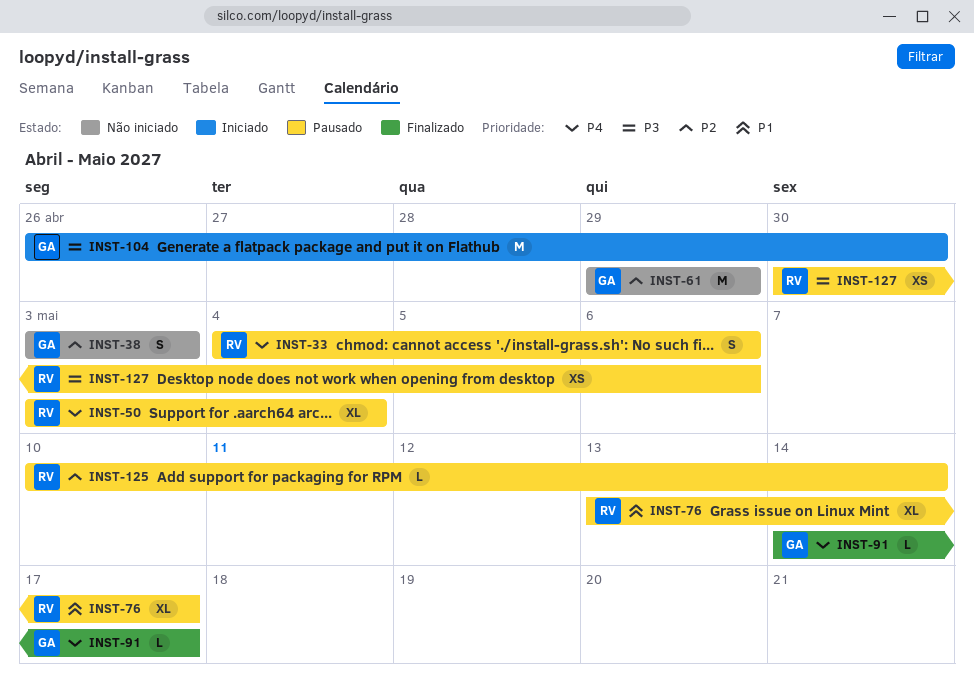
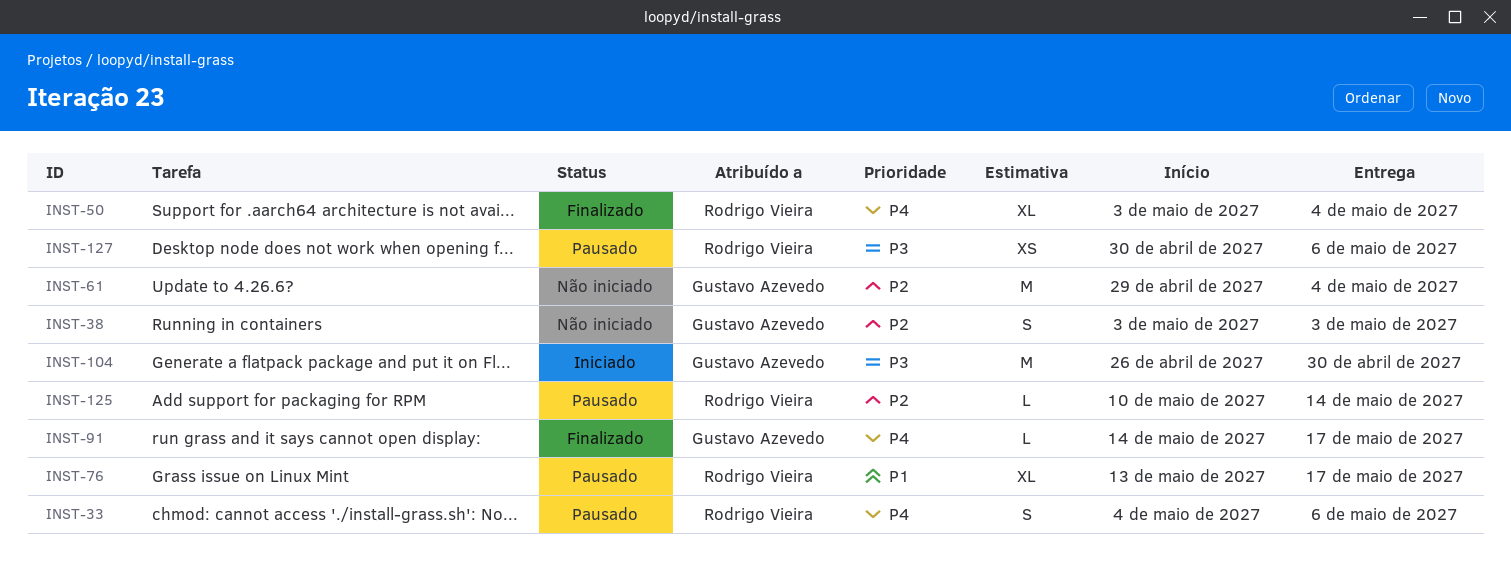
INST-50, status: Pausado -> Finalizado
INST-61, due: Apr 29 -> May 4

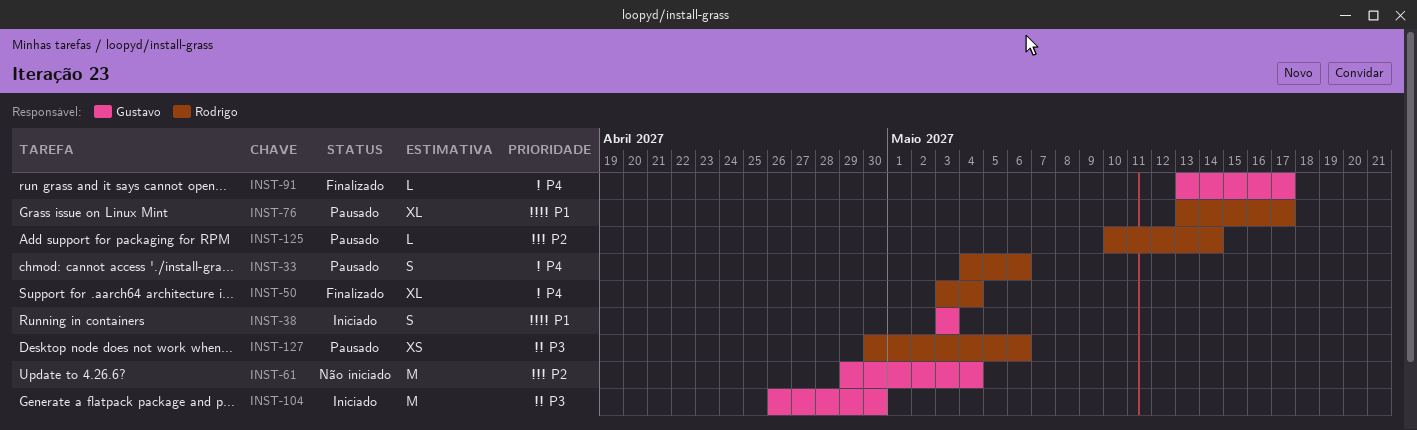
INST-38, status: Não iniciado -> Iniciado
INST-38, priority: P2 -> P1
INST-91, start: May 14 -> May 13

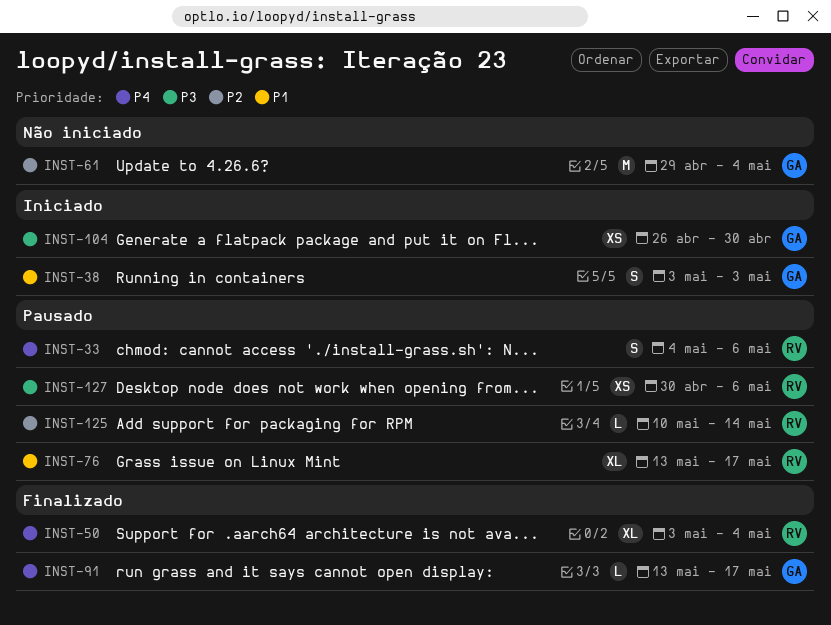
INST-104, estimate: M -> XS

